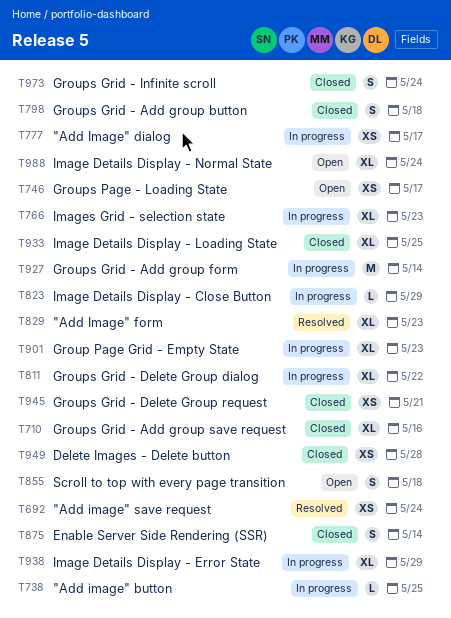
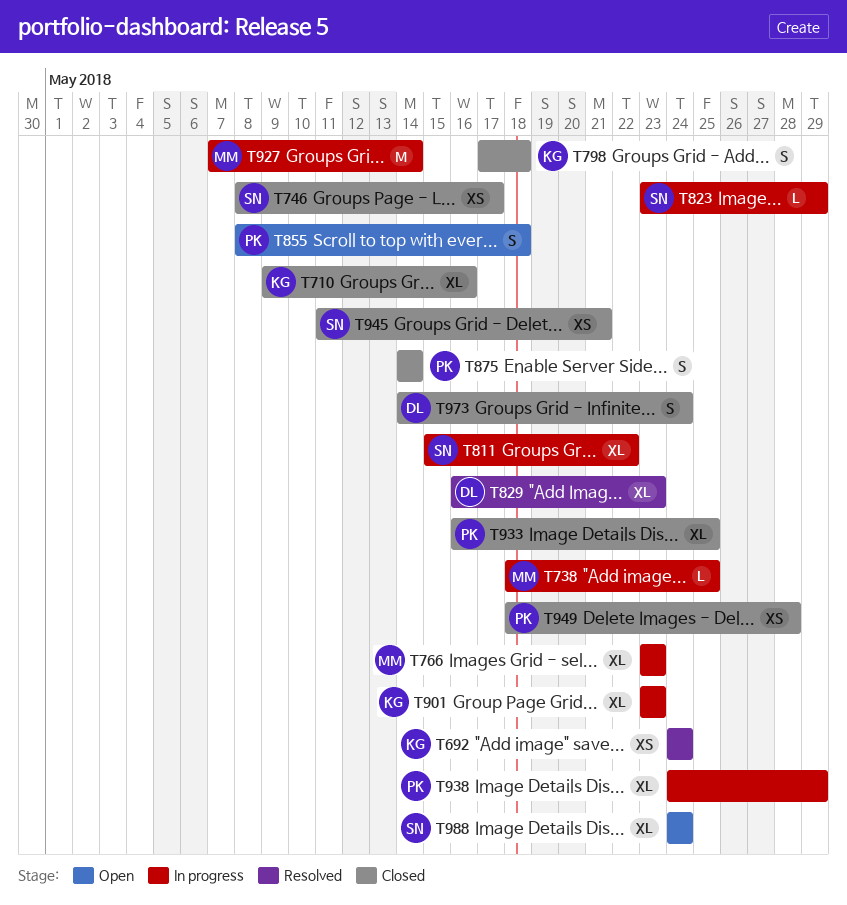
T746, status: Open -> Closed
T777: present -> none

